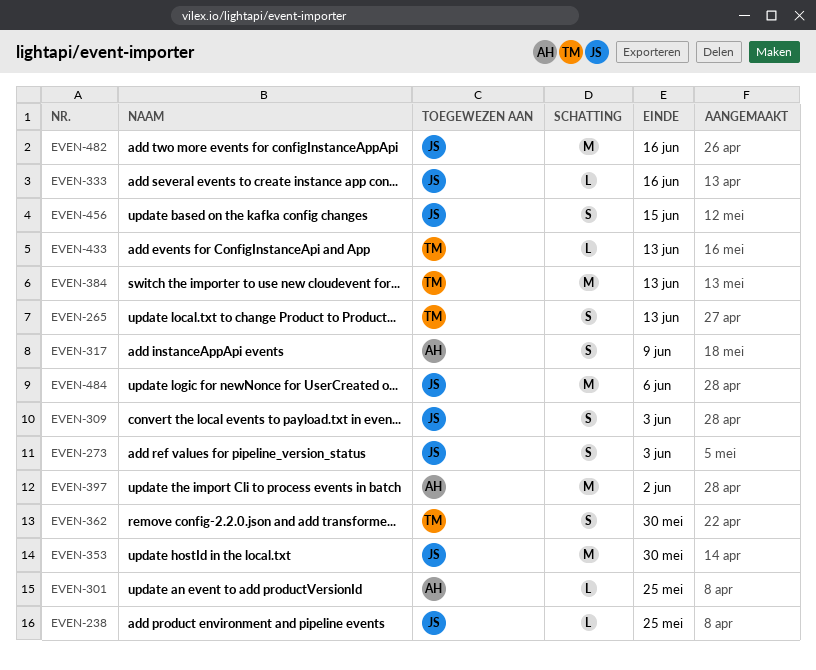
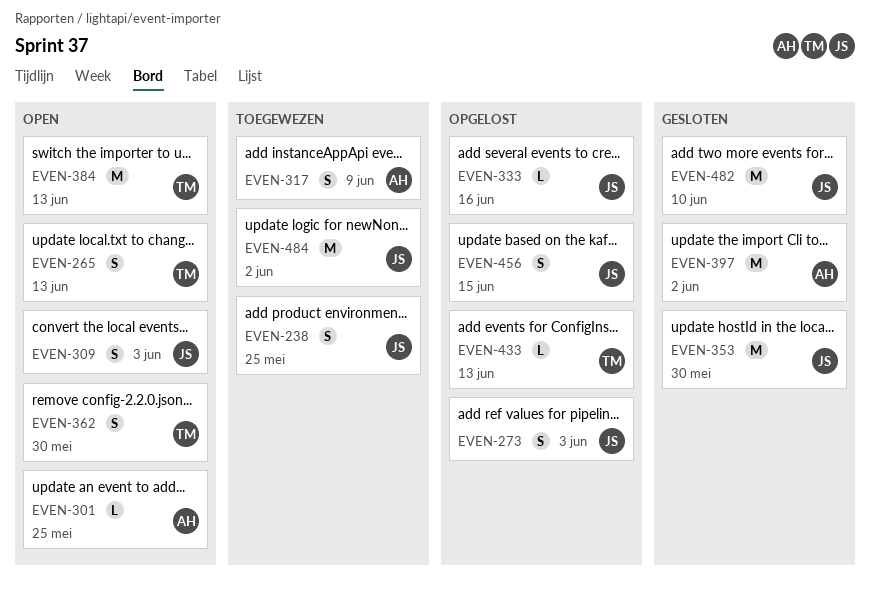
EVEN-238, estimate: L -> S
EVEN-482, due: Jun 16 -> Jun 10
EVEN-484, due: Jun 6 -> Jun 2

